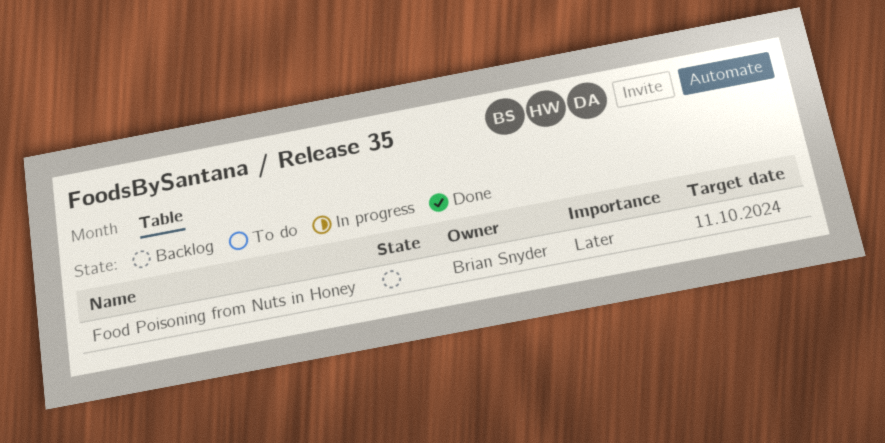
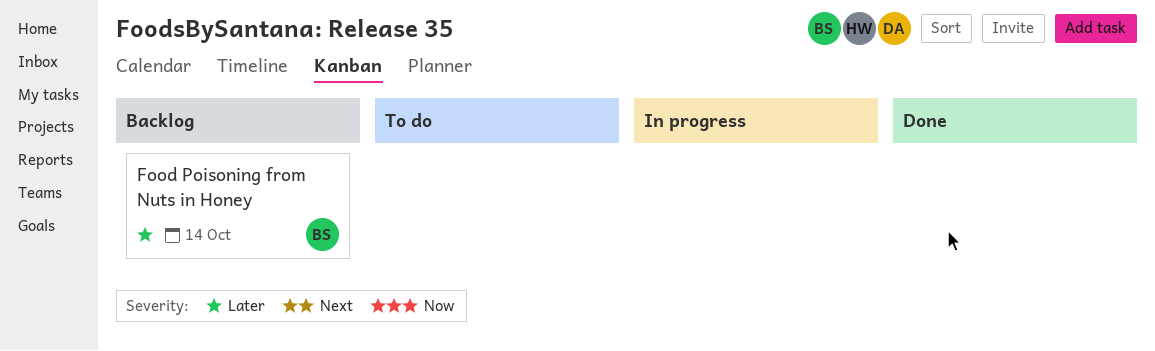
Food Poisoning from Nuts in Honey, due: Oct 11 -> Oct 14

